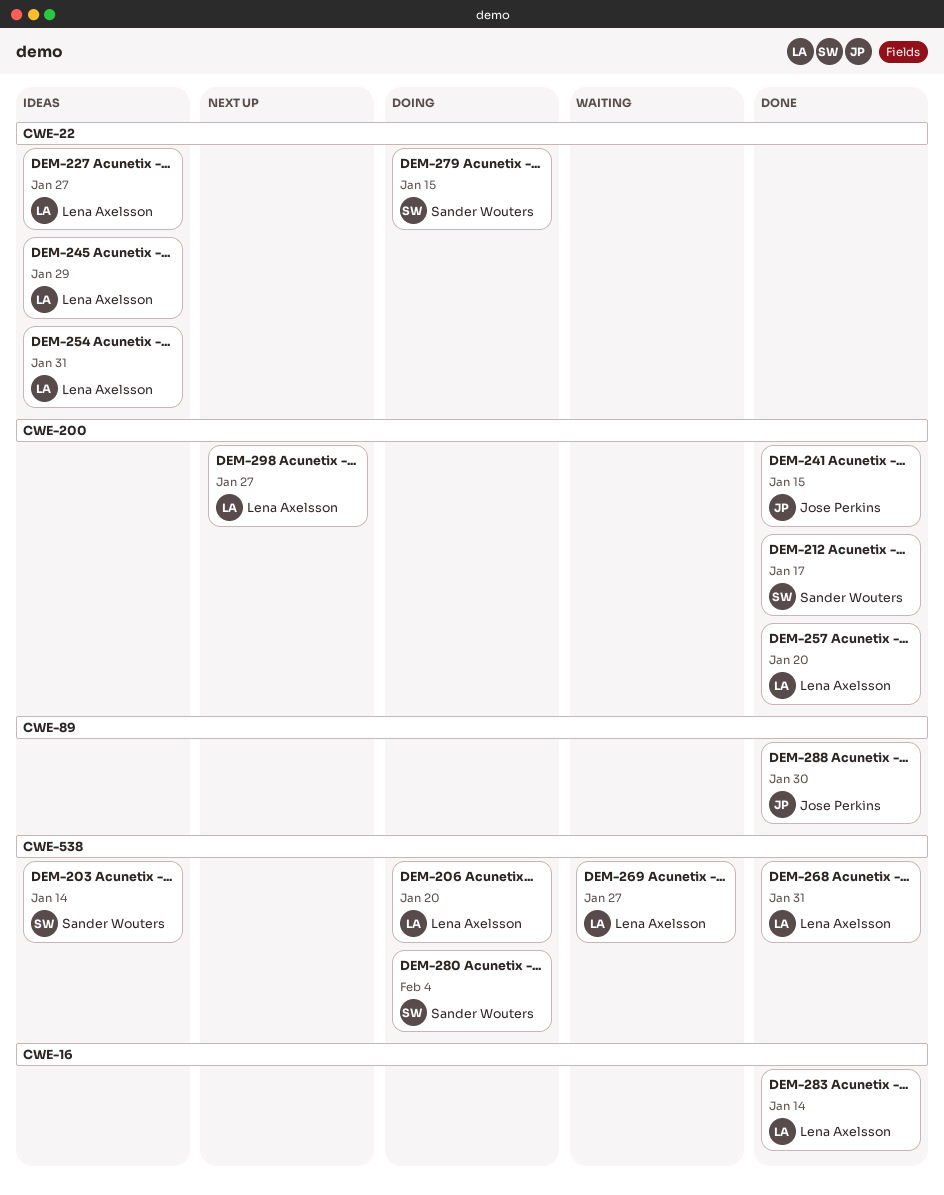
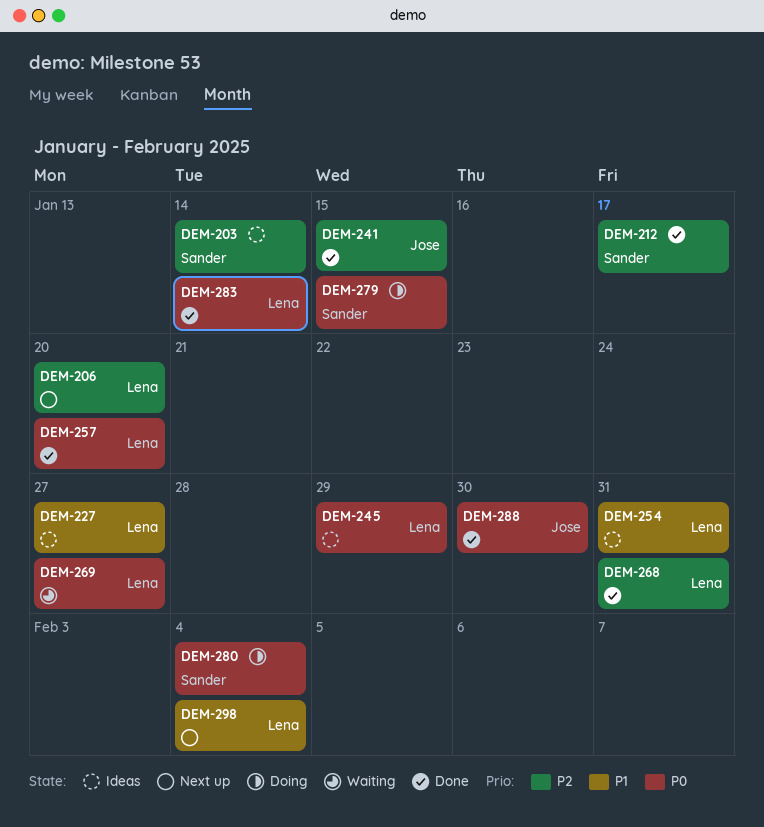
DEM-206, status: Doing -> Next up
DEM-298, due: Jan 27 -> Feb 4

